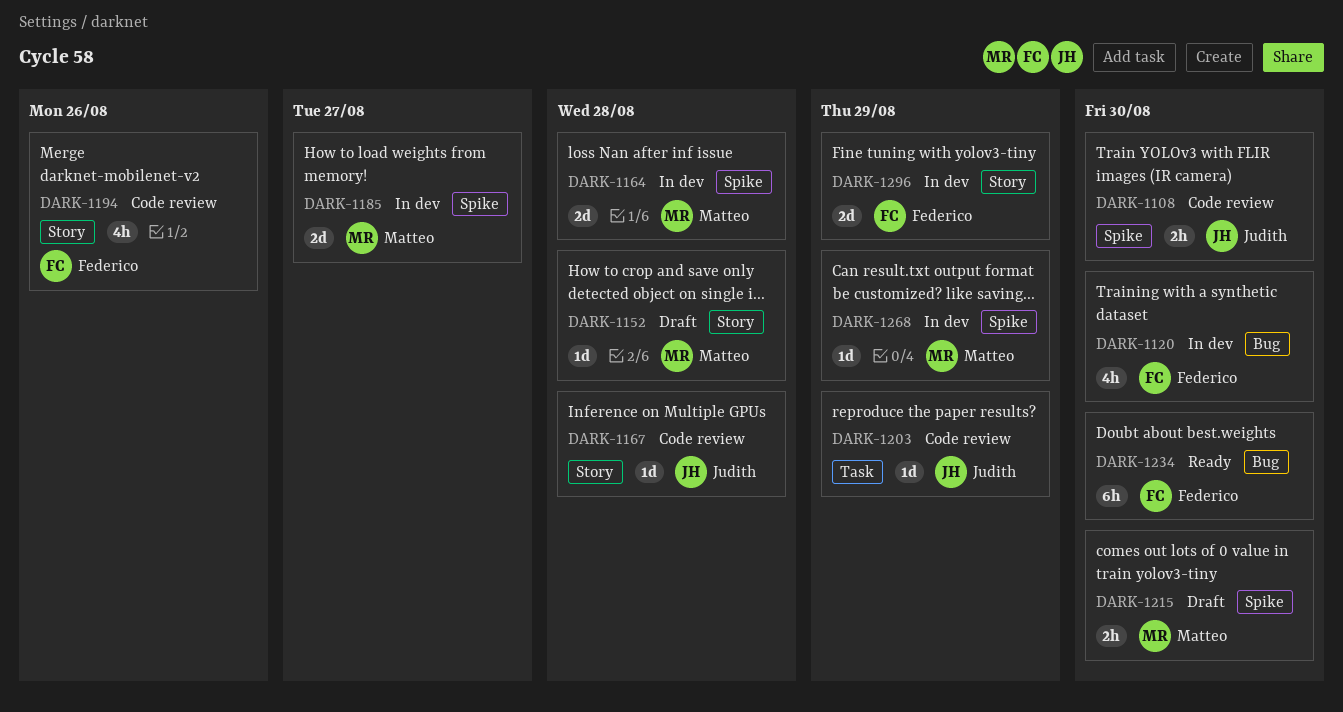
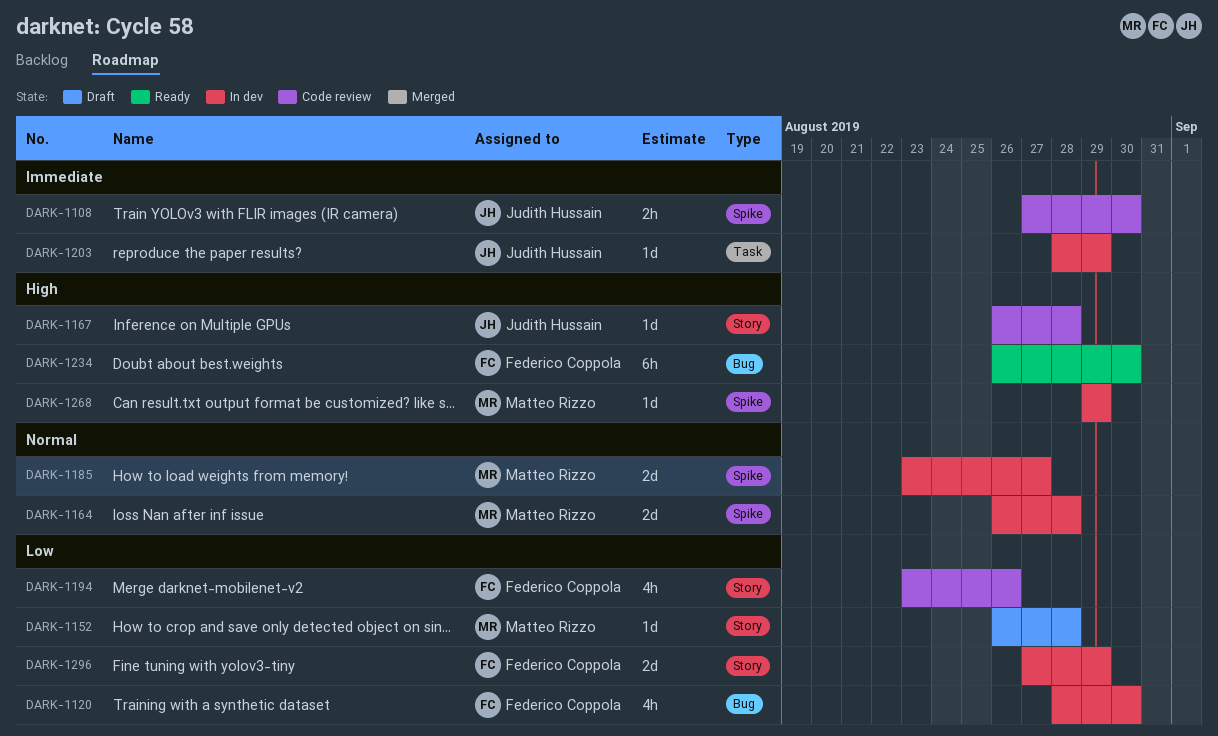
DARK-1203, status: Code review -> In dev
DARK-1215: present -> none

